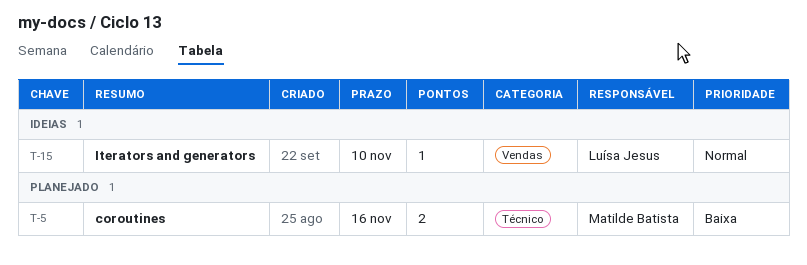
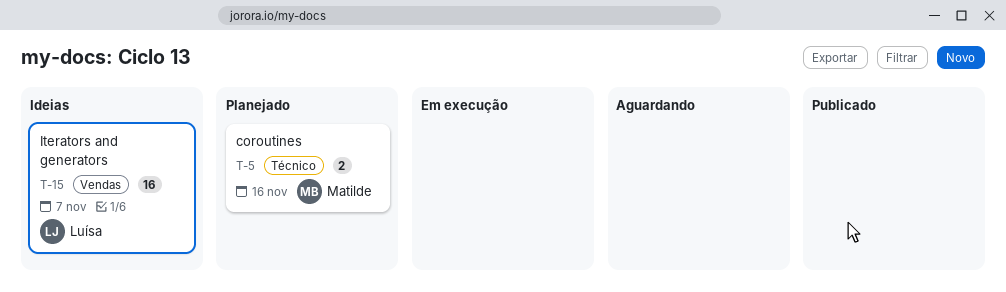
T-15, estimate: 1 -> 16
T-15, due: Nov 10 -> Nov 7

